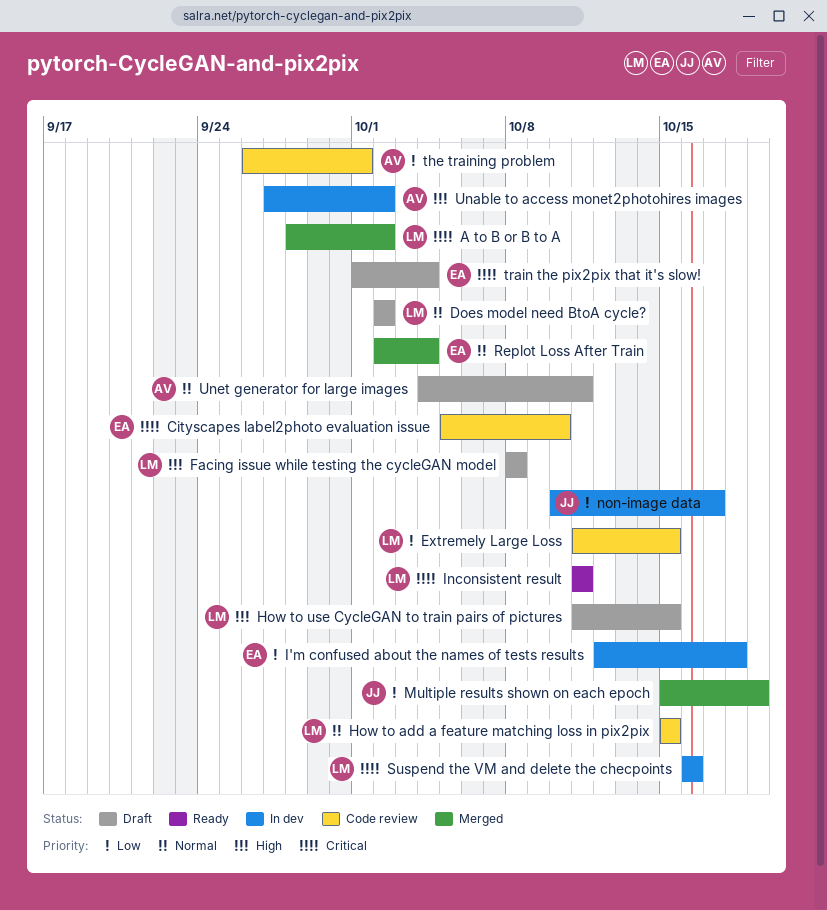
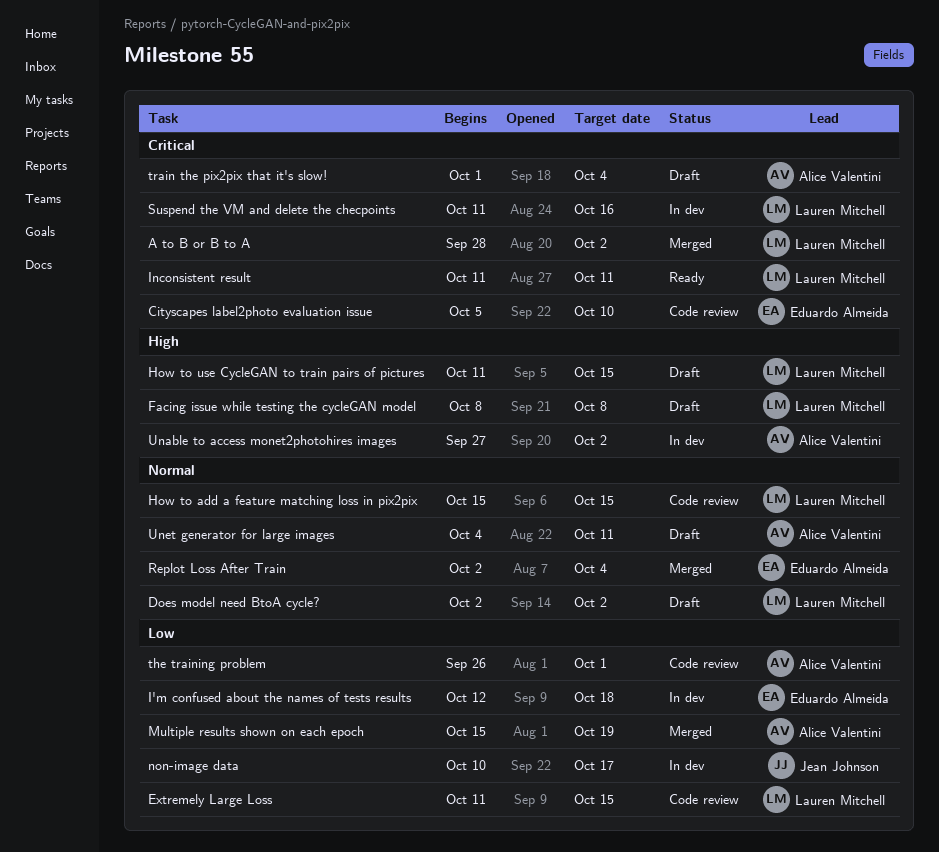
Multiple results shown on each epoch, owner: Jean Johnson -> Alice Valentini
Suspend the VM and delete the checpoints, start: Oct 16 -> Oct 11
train the pix2pix that it's slow!, owner: Eduardo Almeida -> Alice Valentini

